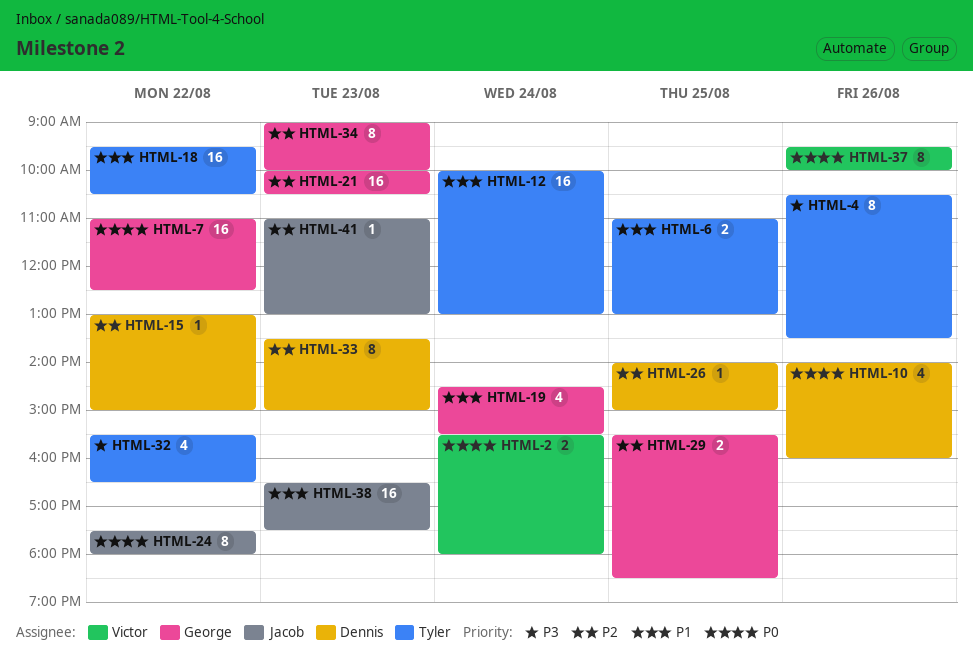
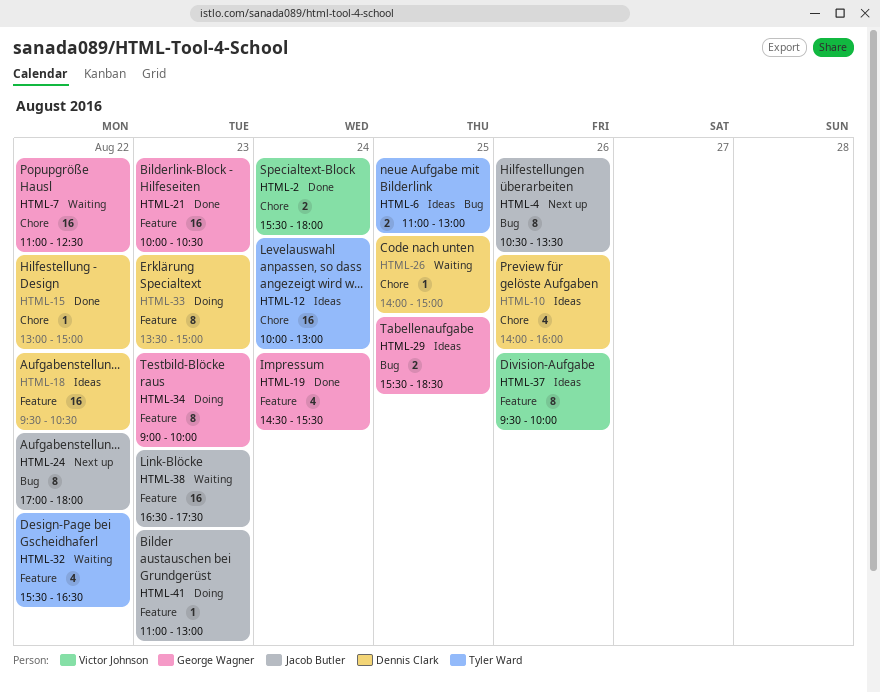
HTML-4, owner: Tyler Ward -> Jacob Butler
HTML-18, owner: Tyler Ward -> Dennis Clark
HTML-24, begins: 17:30 -> 17:00

